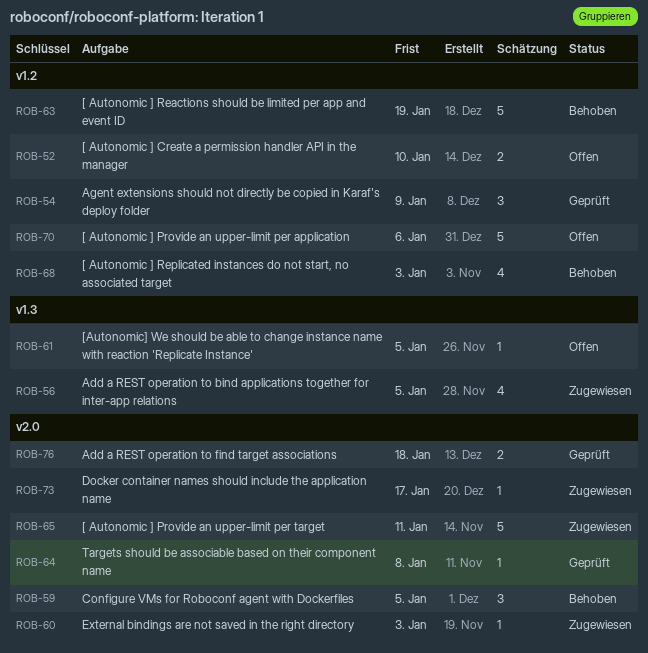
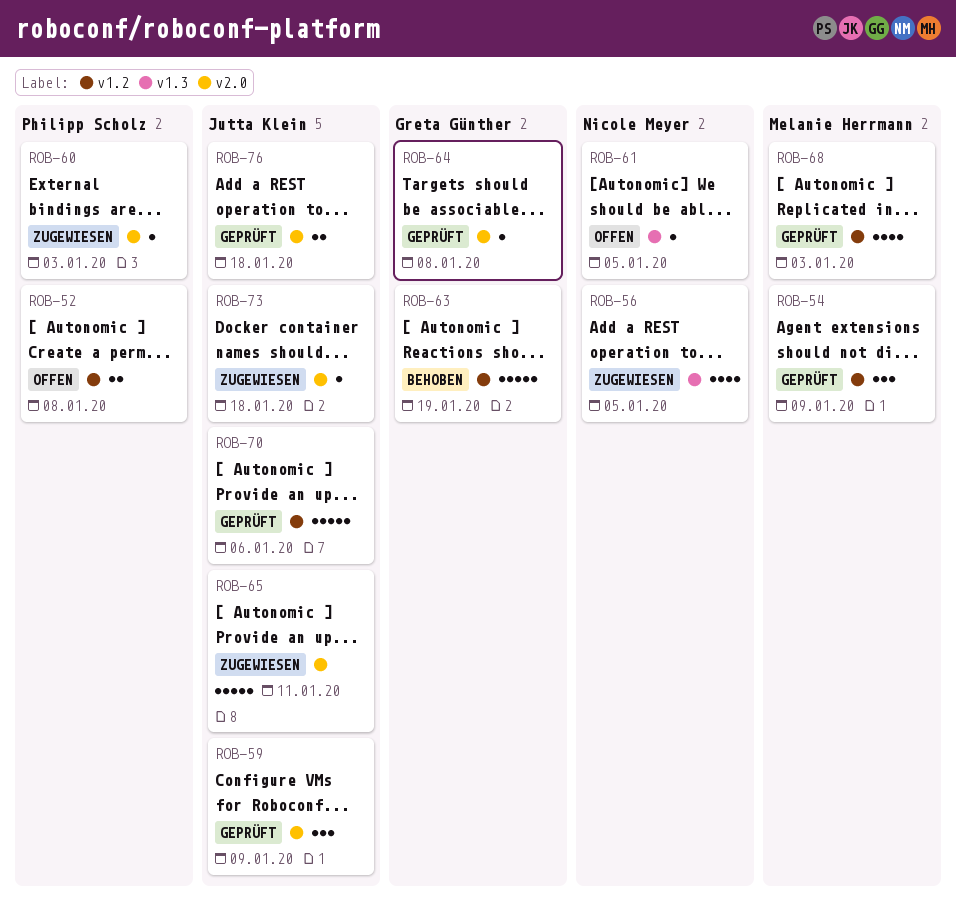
ROB-52, due: Jan 10 -> Jan 8
ROB-59, status: Behoben -> Geprüft
ROB-59, due: Jan 5 -> Jan 9
ROB-68, status: Behoben -> Geprüft
ROB-70, status: Offen -> Geprüft
ROB-73, due: Jan 17 -> Jan 18

